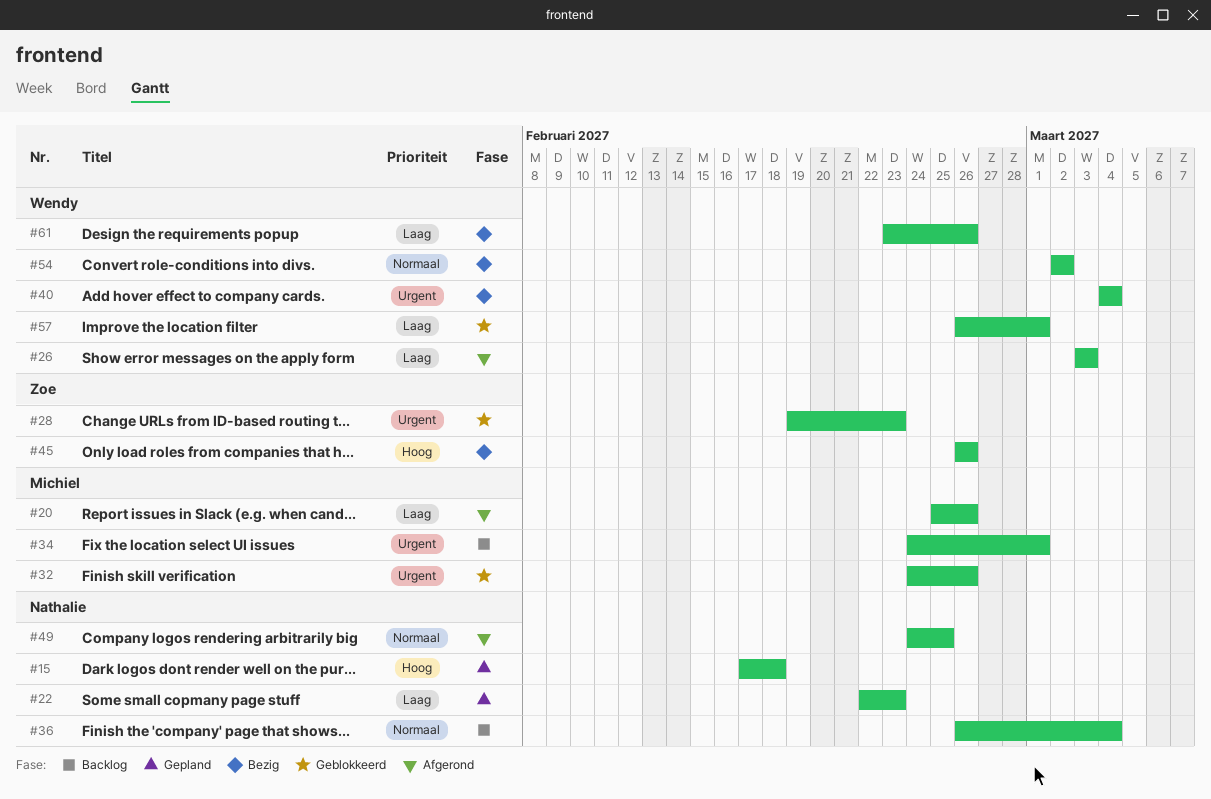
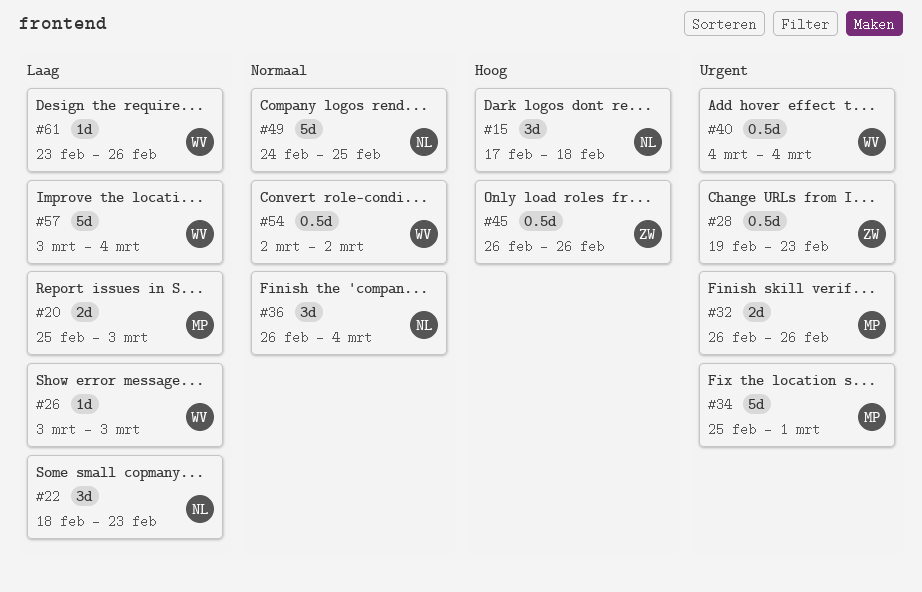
#20, due: Feb 26 -> Mar 3
#22, start: Feb 22 -> Feb 18
#32, start: Feb 24 -> Feb 26
#34, start: Feb 24 -> Feb 25
#57, start: Feb 26 -> Mar 3
#57, due: Mar 1 -> Mar 4

